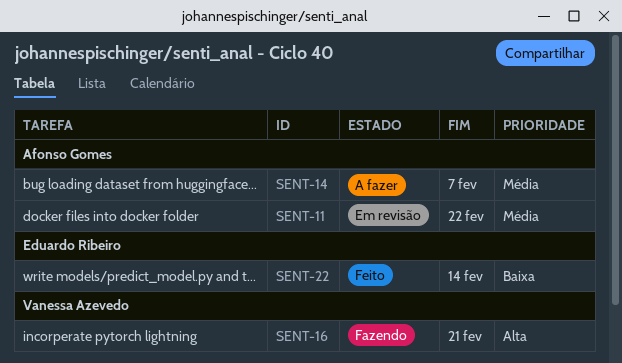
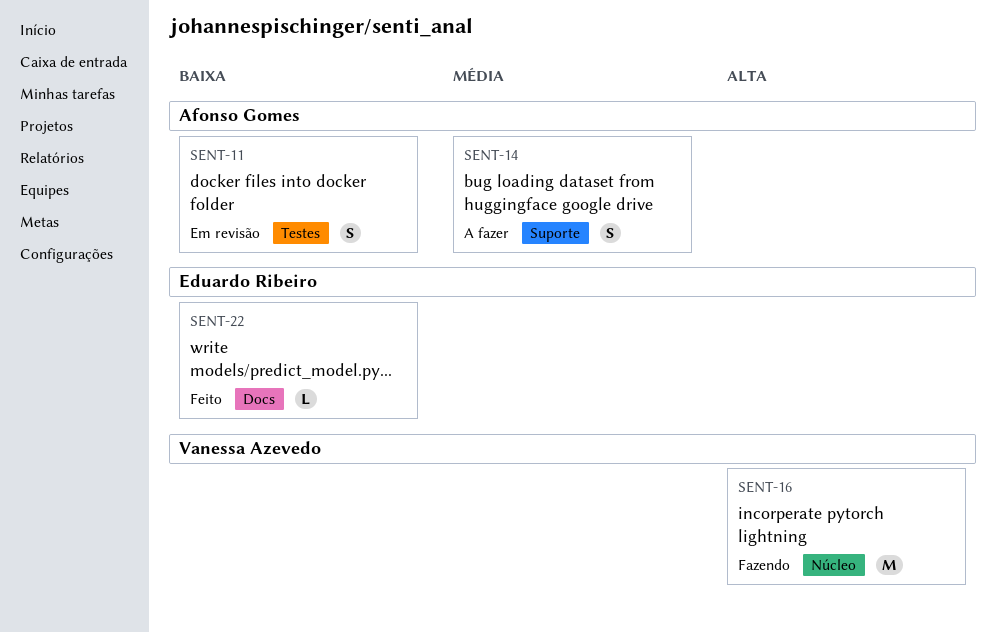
SENT-11, priority: Média -> Baixa

